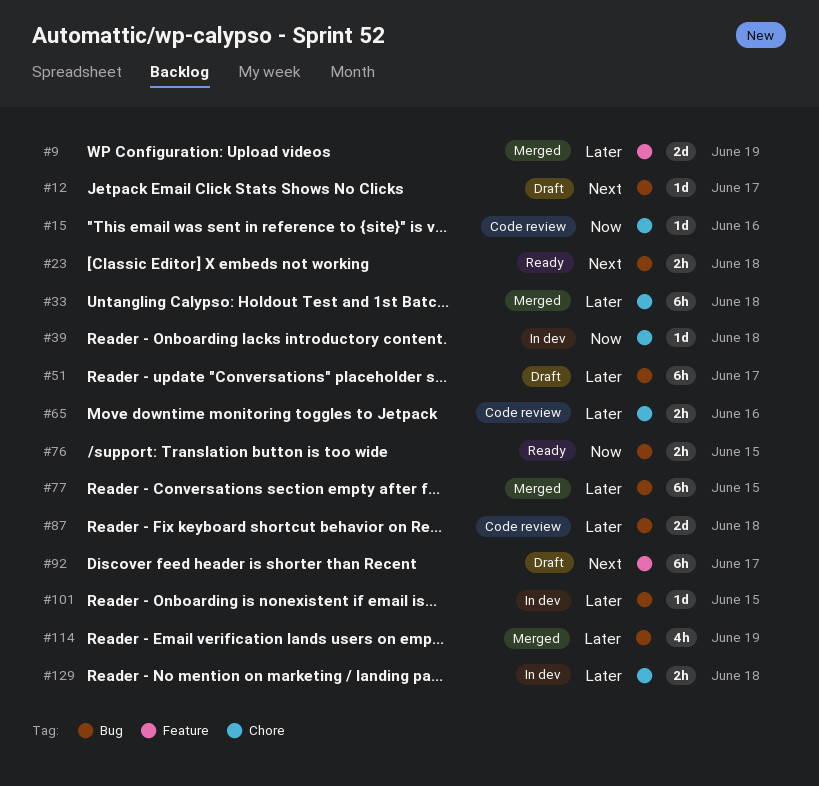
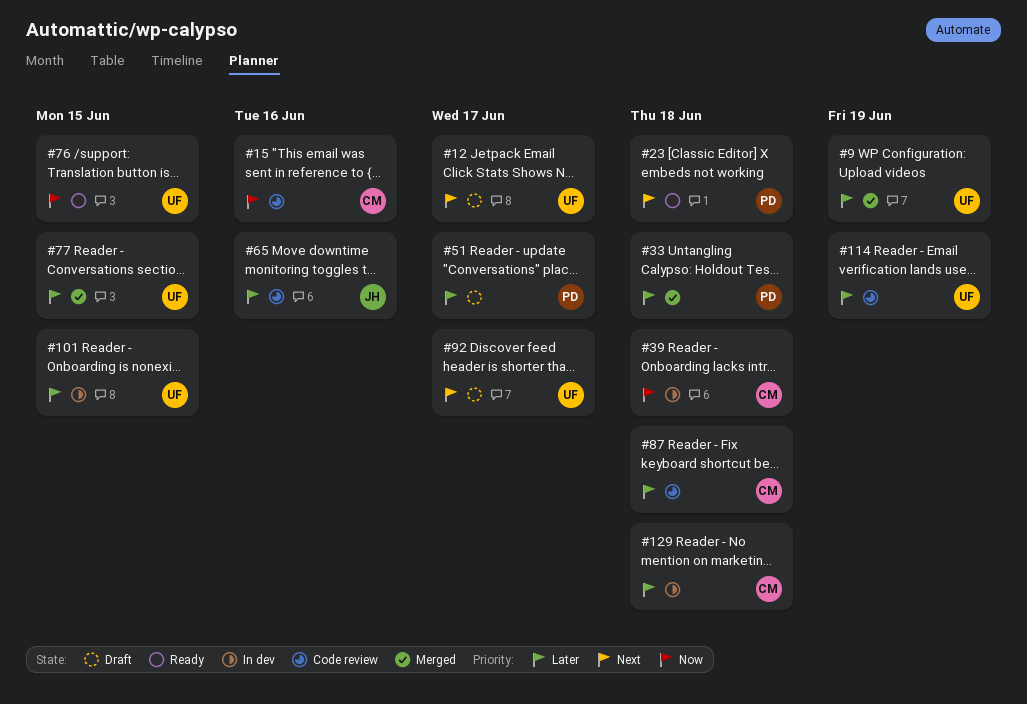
#114, status: Merged -> Code review

